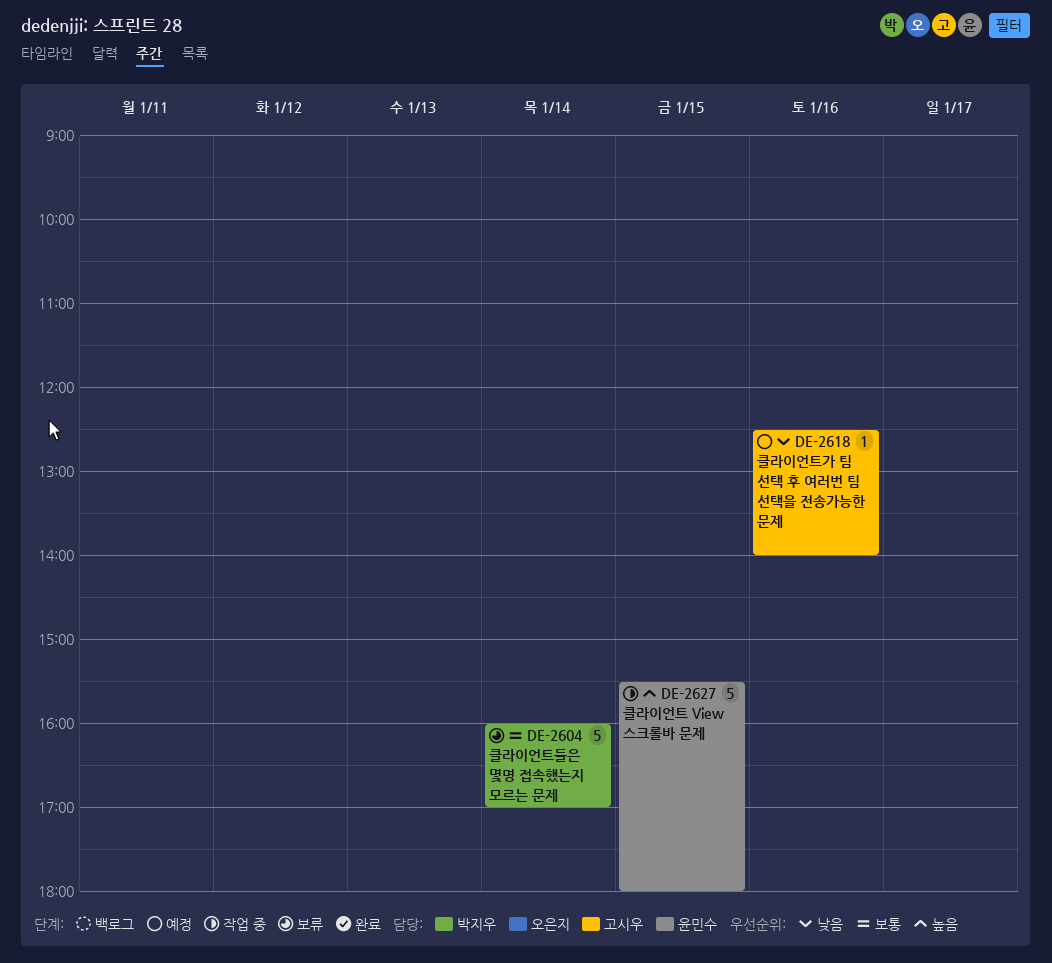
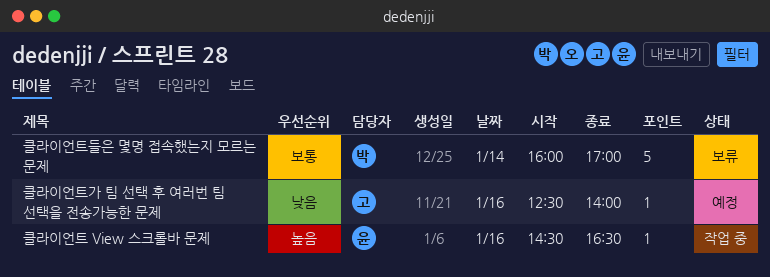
클라이언트 View 스크롤바 문제, estimate: 5 -> 1
클라이언트 View 스크롤바 문제, day: Jan 15 -> Jan 16
클라이언트 View 스크롤바 문제, begins: 15:30 -> 14:30
클라이언트 View 스크롤바 문제, ends: 18:00 -> 16:30

